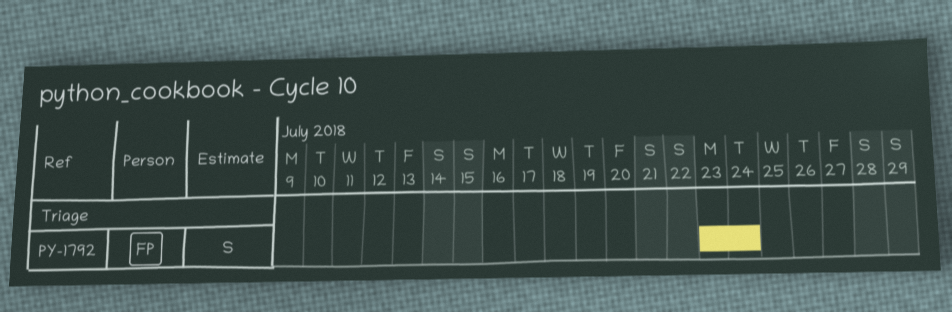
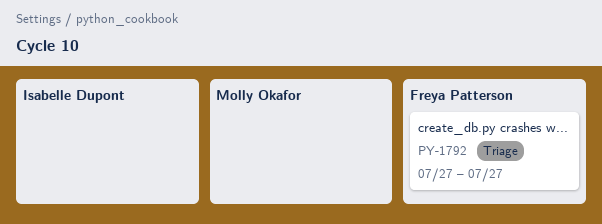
PY-1792, start: Jul 23 -> Jul 27
PY-1792, due: Jul 24 -> Jul 27

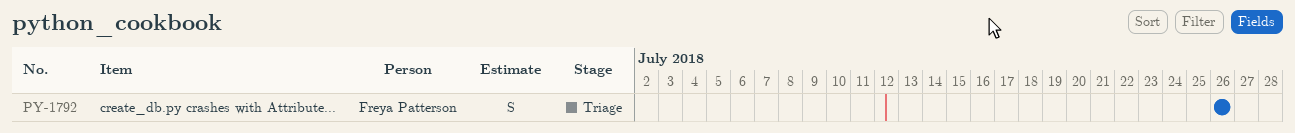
PY-1792, start: Jul 27 -> Jul 26
PY-1792, due: Jul 27 -> Jul 26

